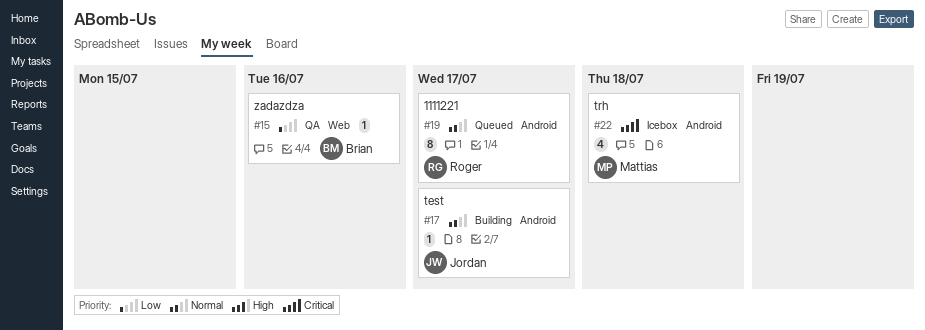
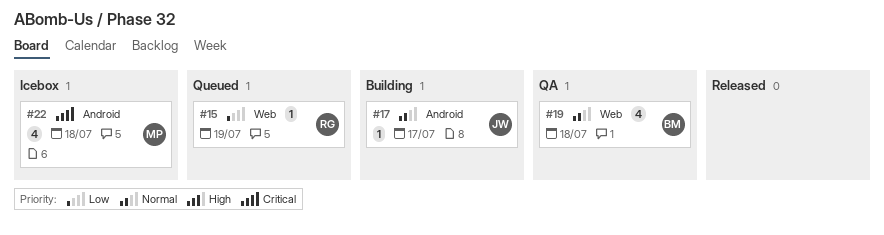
#15, status: QA -> Queued
#15, owner: Brian -> Roger
#15, due: Jul 16 -> Jul 19
#19, status: Queued -> QA
#19, owner: Roger -> Brian
#19, label: Android -> Web
#19, estimate: 8 -> 4
#19, due: Jul 17 -> Jul 18

